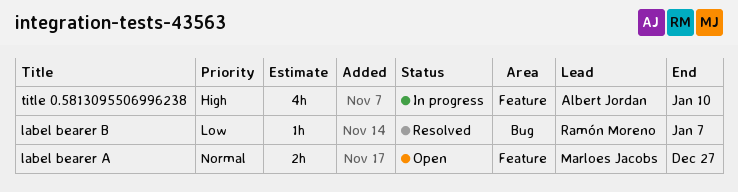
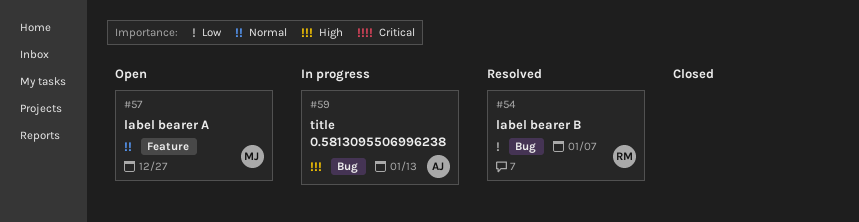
title 0.5813095506996238, label: Feature -> Bug
title 0.5813095506996238, due: Jan 10 -> Jan 13

